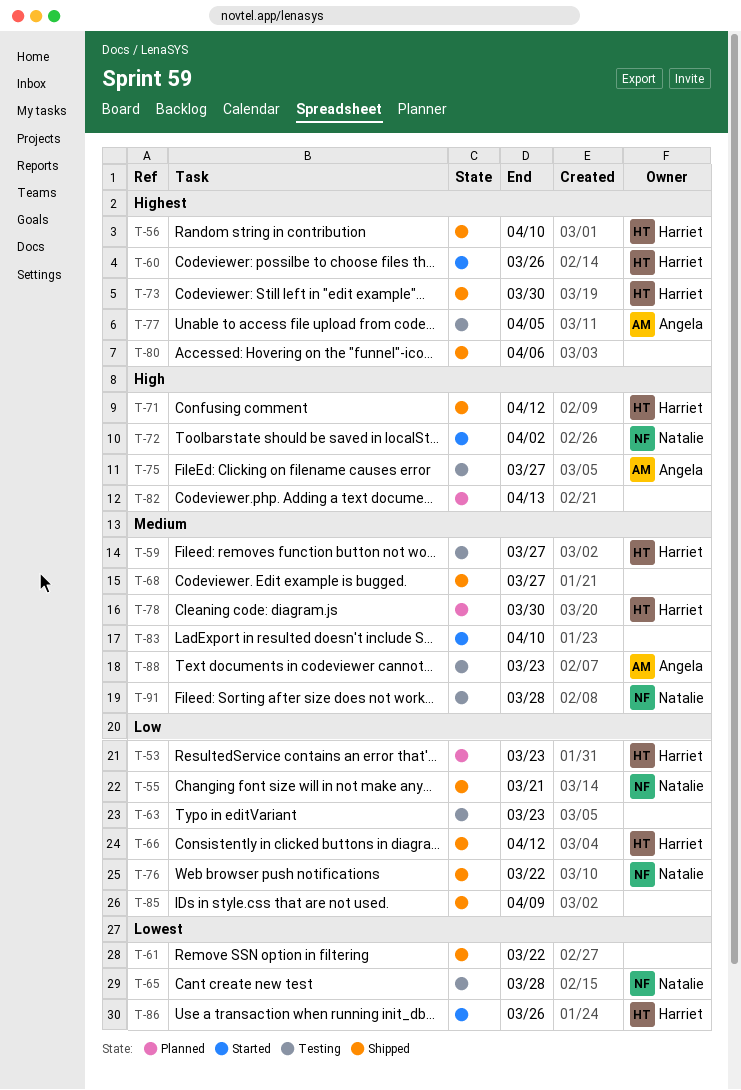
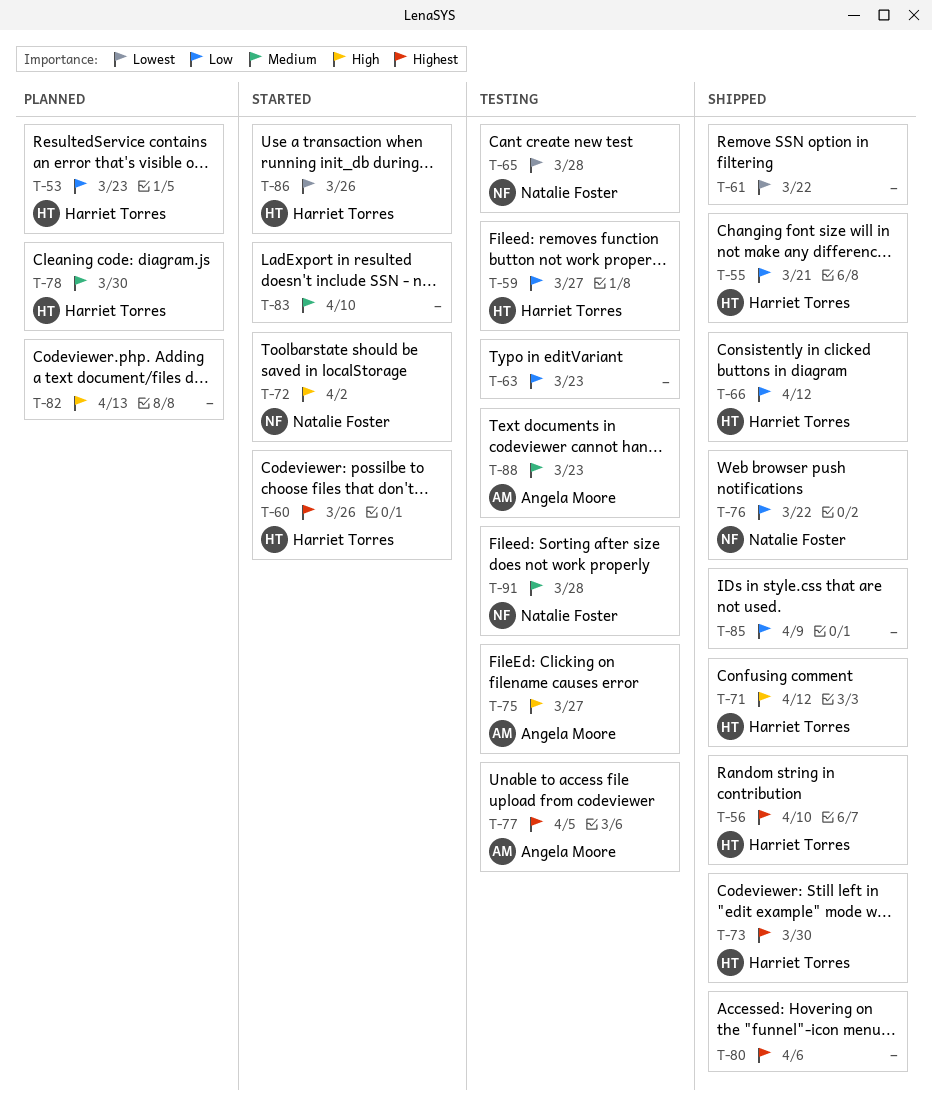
T-55, owner: Natalie Foster -> Harriet Torres
T-59, priority: Medium -> Low
T-68: present -> none

